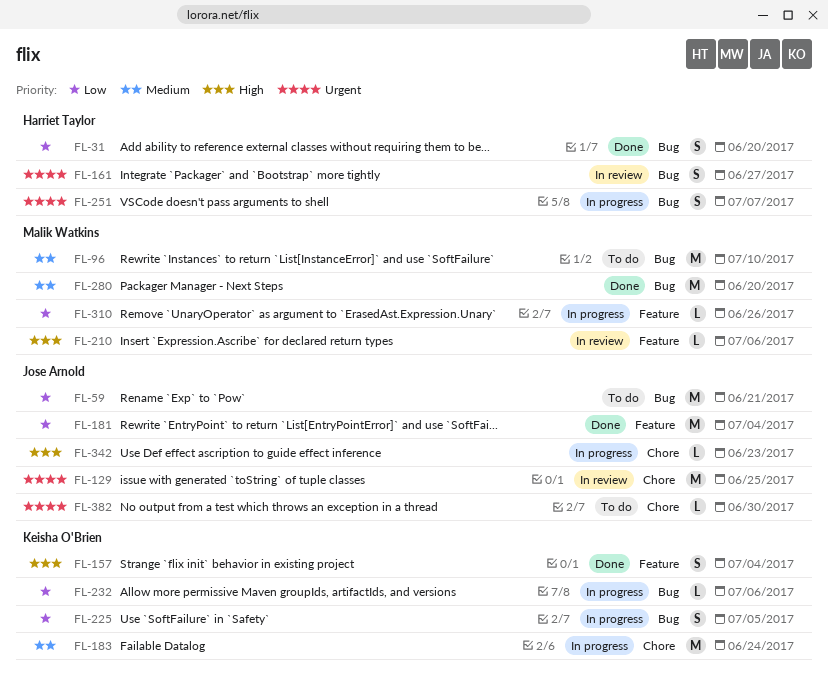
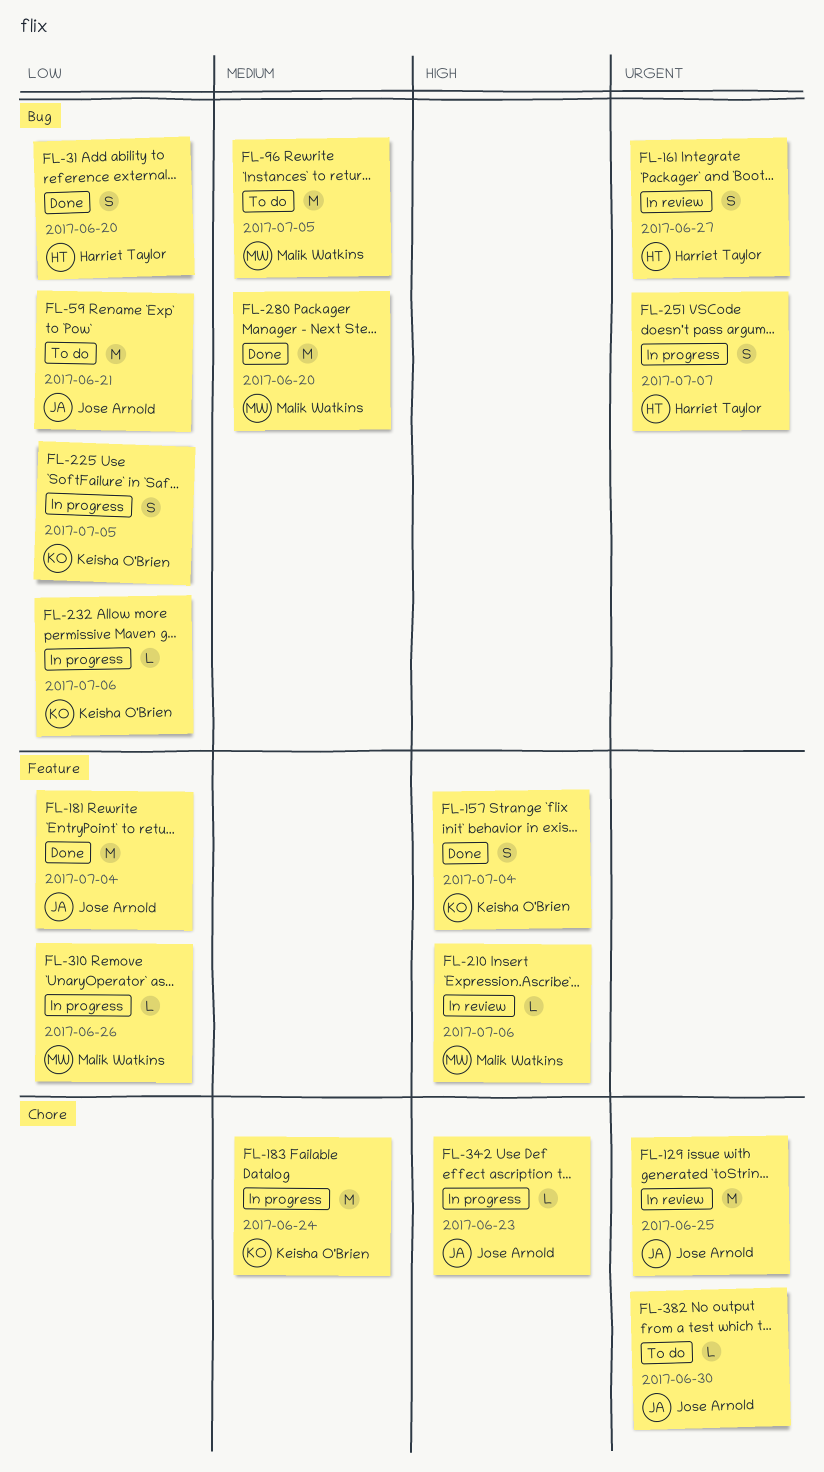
FL-96, due: Jul 10 -> Jul 5

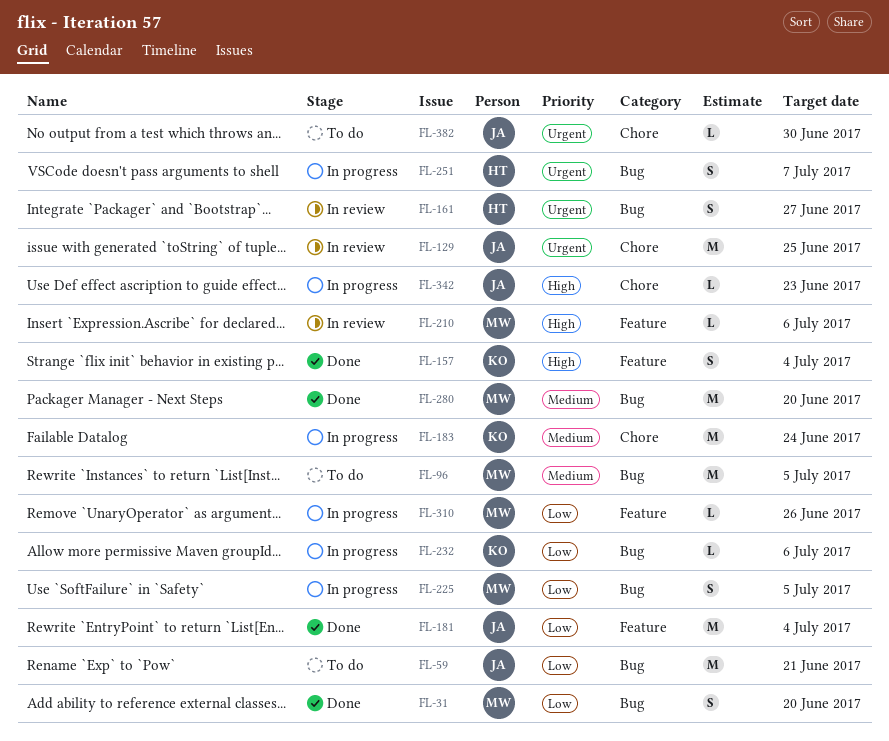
FL-31, owner: Harriet Taylor -> Malik Watkins
FL-225, owner: Keisha O'Brien -> Malik Watkins

